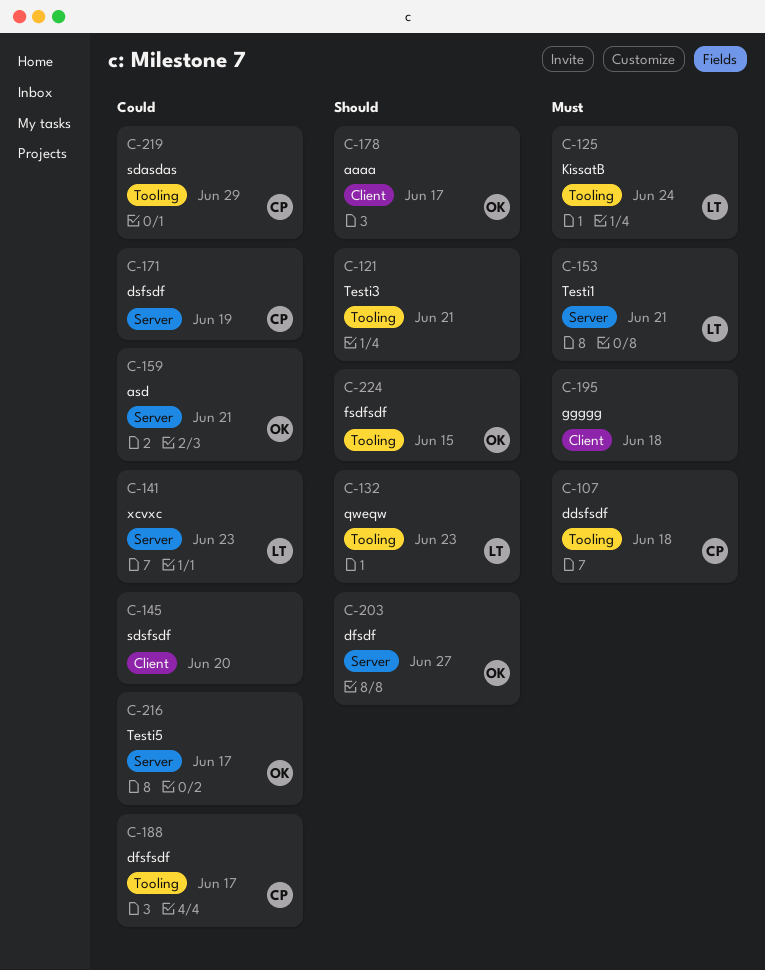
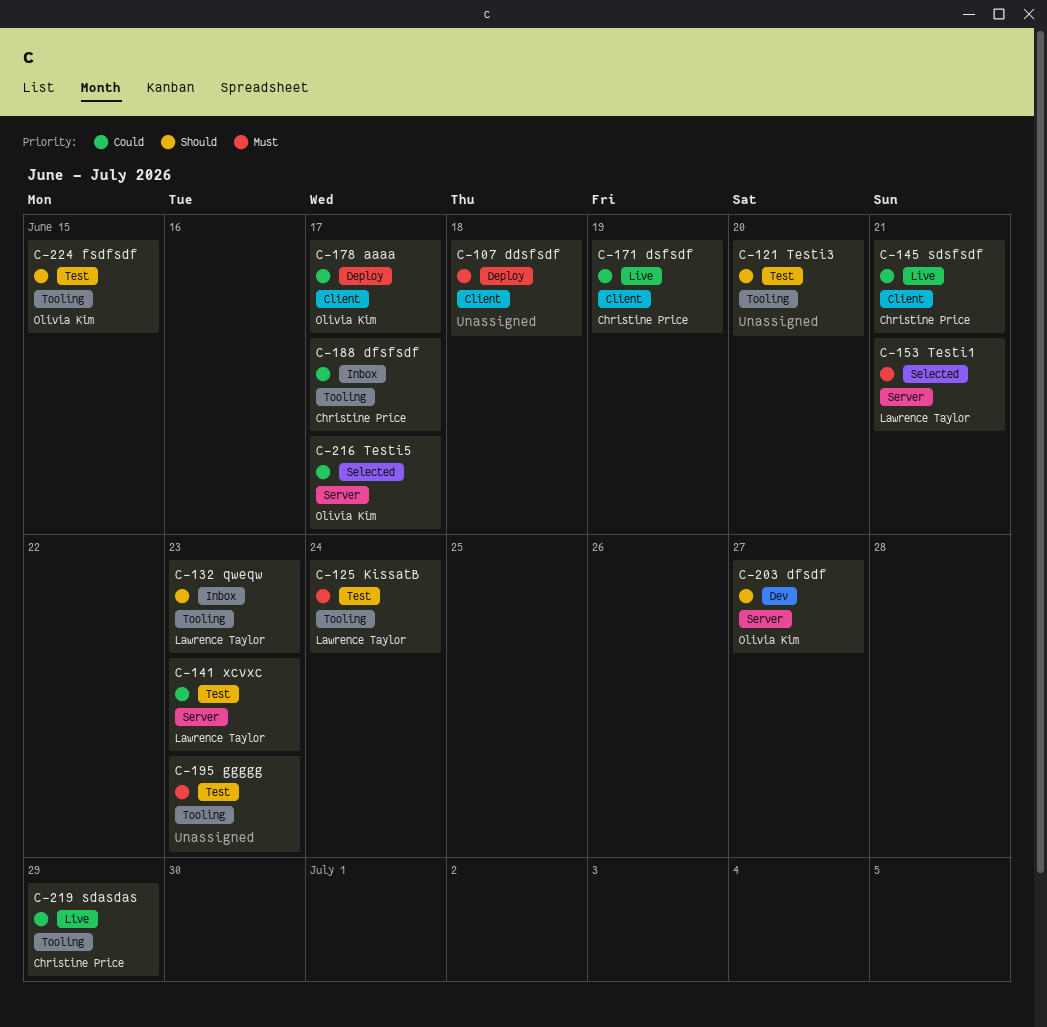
C-107, owner: Christine Price -> none
C-107, label: Tooling -> Client
C-121, due: Jun 21 -> Jun 20
C-145, owner: none -> Christine Price
C-145, due: Jun 20 -> Jun 21
C-159: present -> none
C-171, label: Server -> Client
C-178, priority: Should -> Could
C-195, label: Client -> Tooling
C-195, due: Jun 18 -> Jun 23

